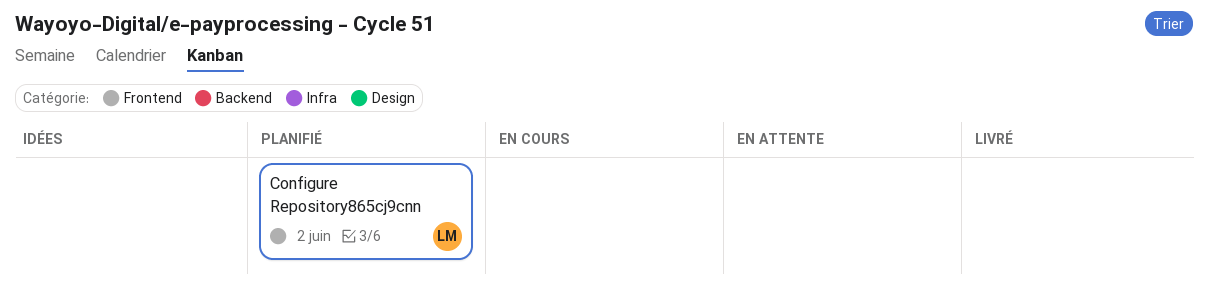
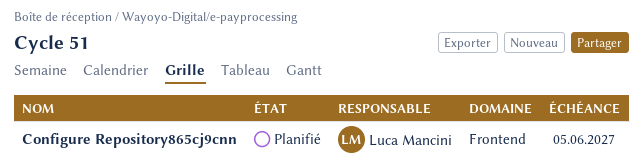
Configure Repository865cj9cnn, due: Jun 2 -> Jun 5

